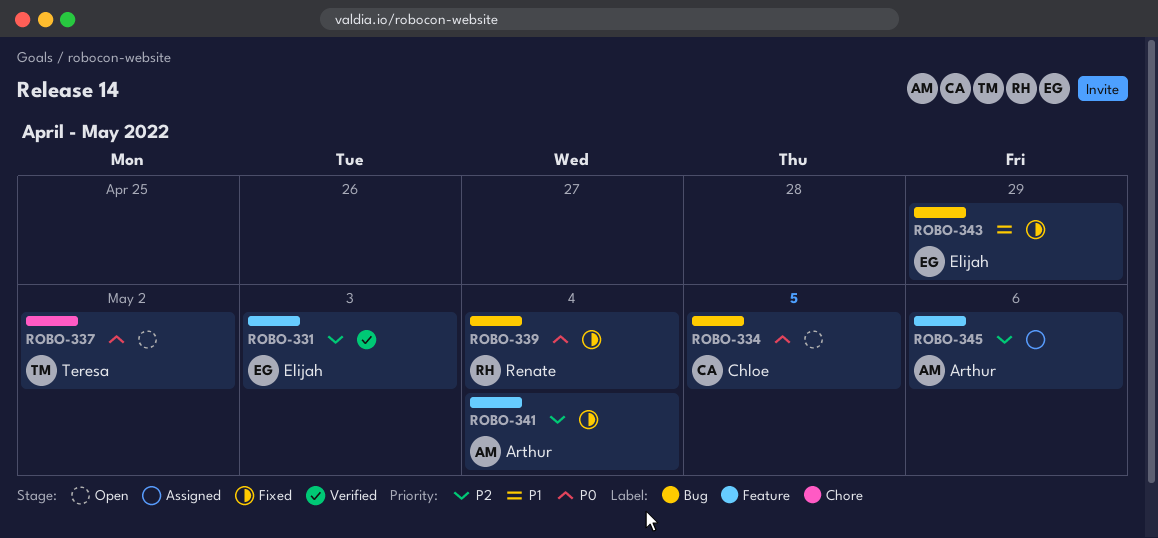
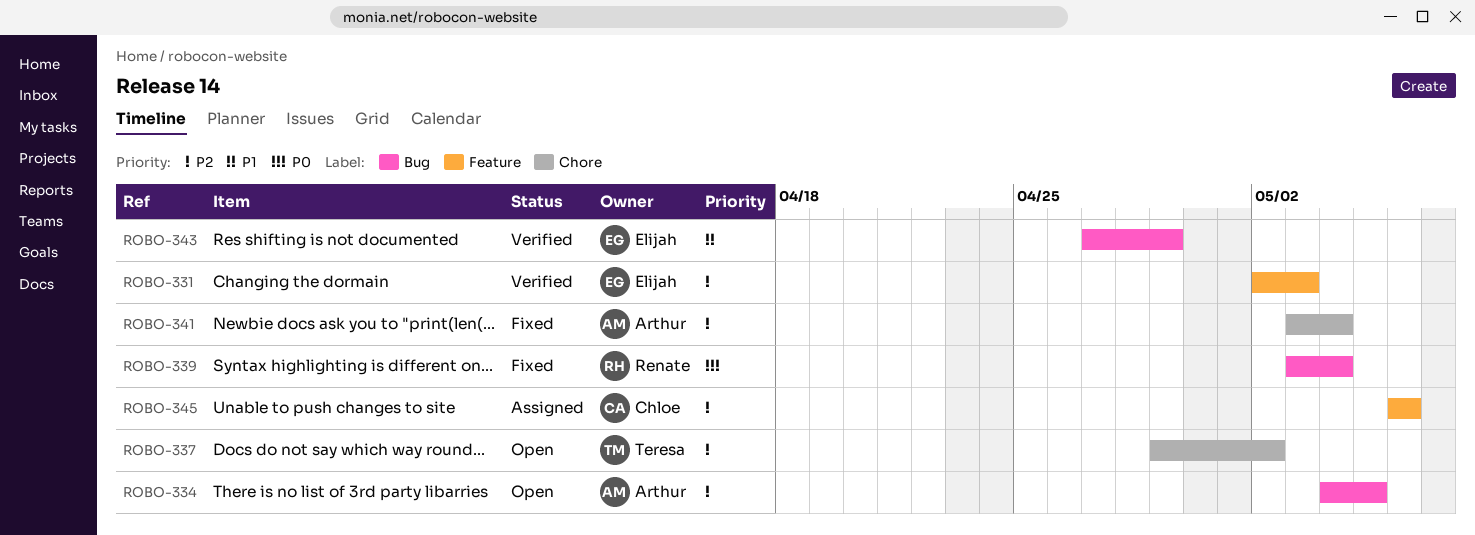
ROBO-334, owner: Chloe -> Arthur
ROBO-334, priority: P0 -> P2
ROBO-337, priority: P0 -> P2
ROBO-341, label: Feature -> Chore
ROBO-343, status: Fixed -> Verified
ROBO-345, owner: Arthur -> Chloe

